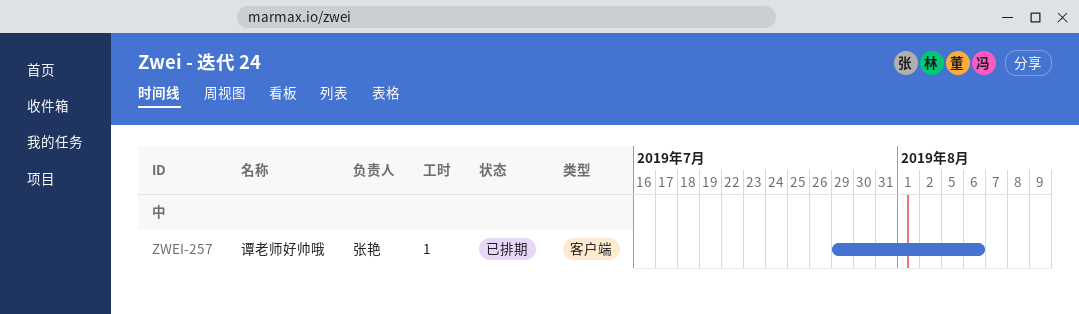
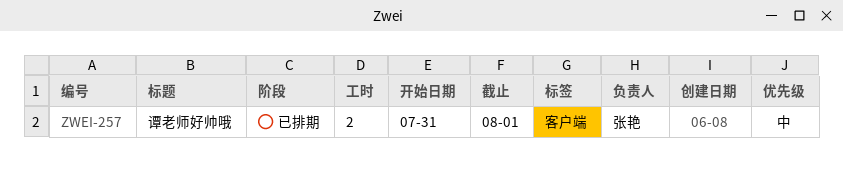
ZWEI-257, estimate: 1 -> 2
ZWEI-257, start: Jul 29 -> Jul 31
ZWEI-257, due: Aug 6 -> Aug 1

